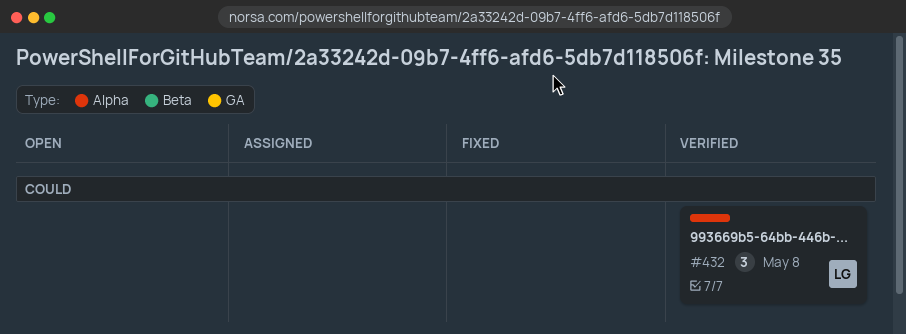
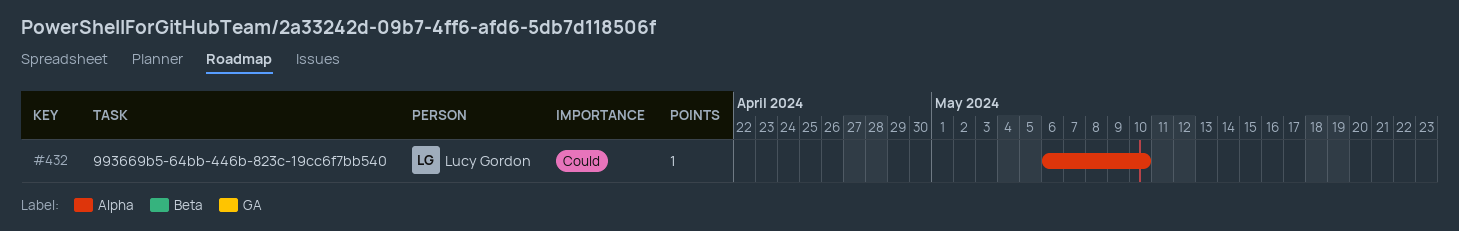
#432, estimate: 3 -> 1
#432, due: May 8 -> May 10

